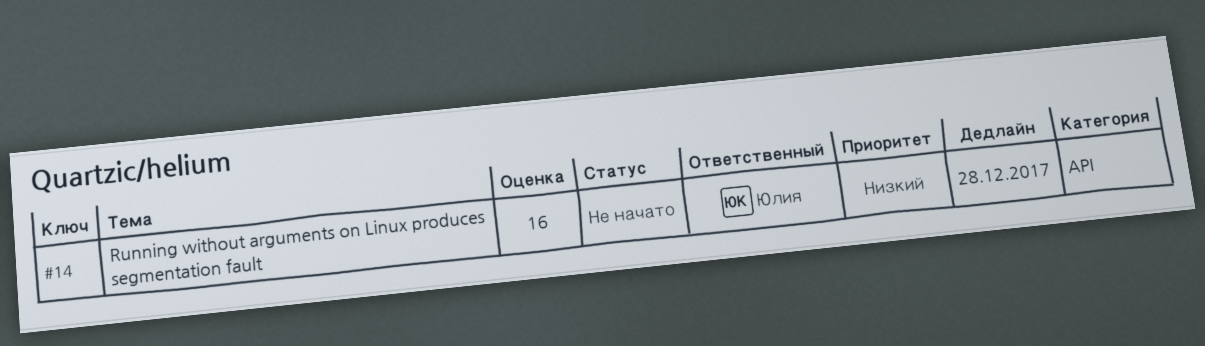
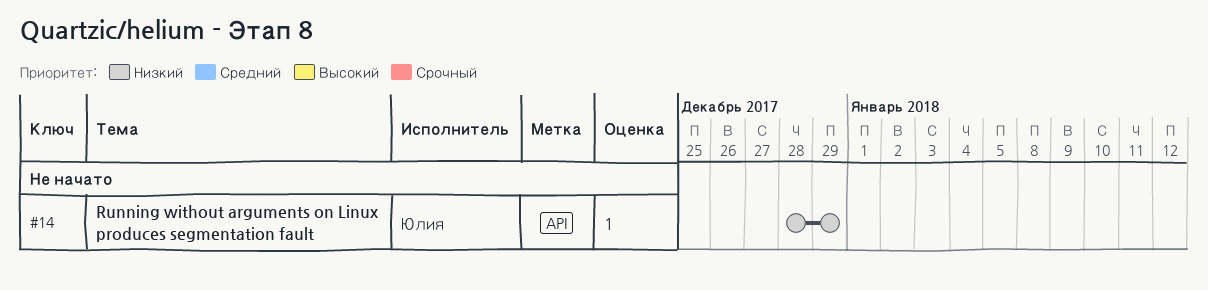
#14, estimate: 16 -> 1
#14, due: Dec 28 -> Dec 29

